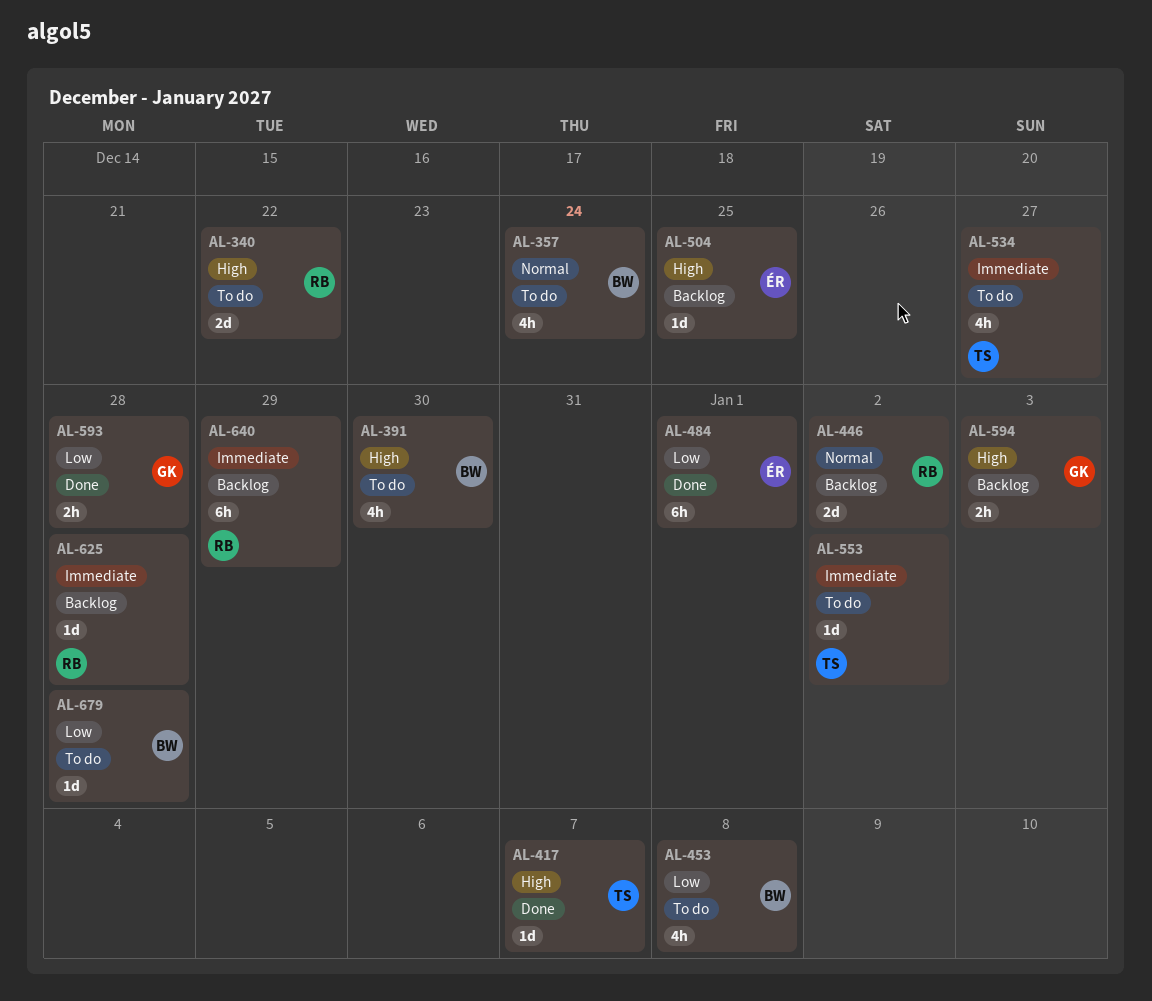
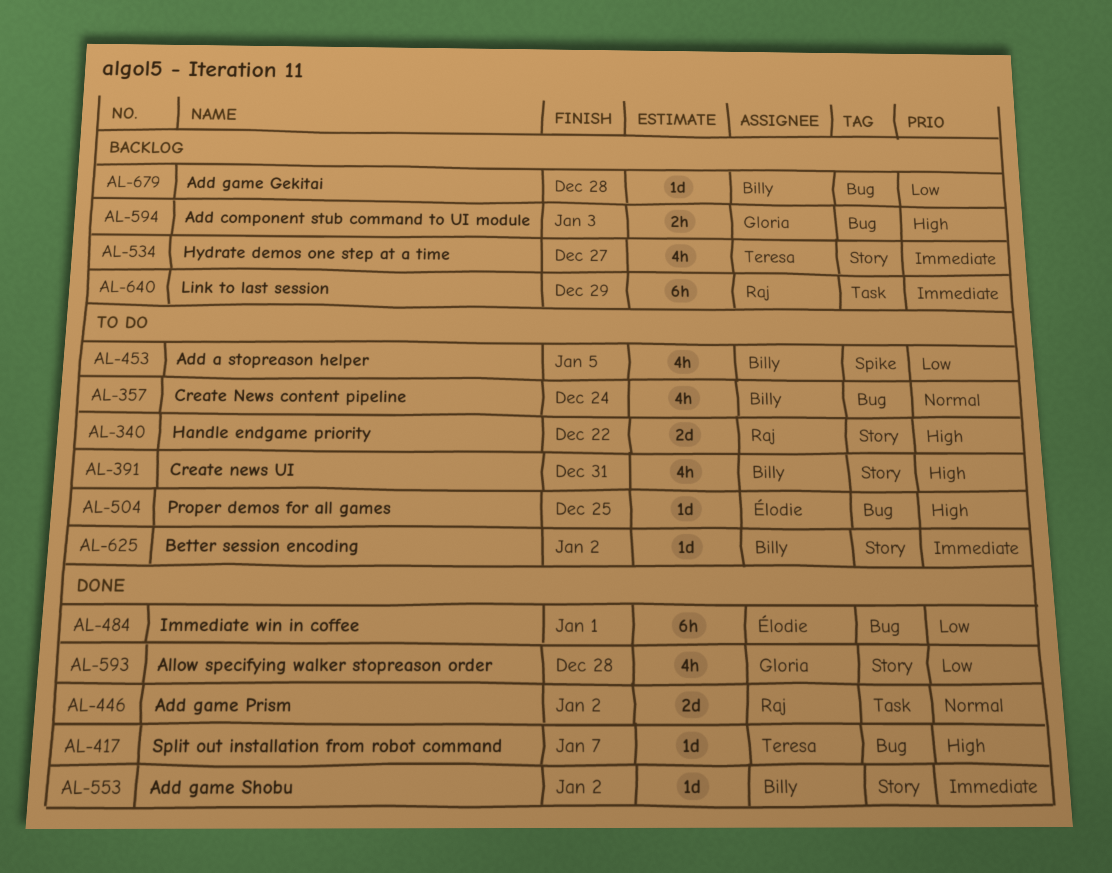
AL-391, due: Dec 30 -> Dec 31
AL-446, status: Backlog -> Done
AL-453, due: Jan 8 -> Jan 5
AL-504, status: Backlog -> To do
AL-534, status: To do -> Backlog
AL-553, status: To do -> Done
AL-553, owner: Teresa -> Billy
AL-593, estimate: 2h -> 4h
AL-625, status: Backlog -> To do
AL-625, owner: Raj -> Billy
AL-625, due: Dec 28 -> Jan 2
AL-679, status: To do -> Backlog

